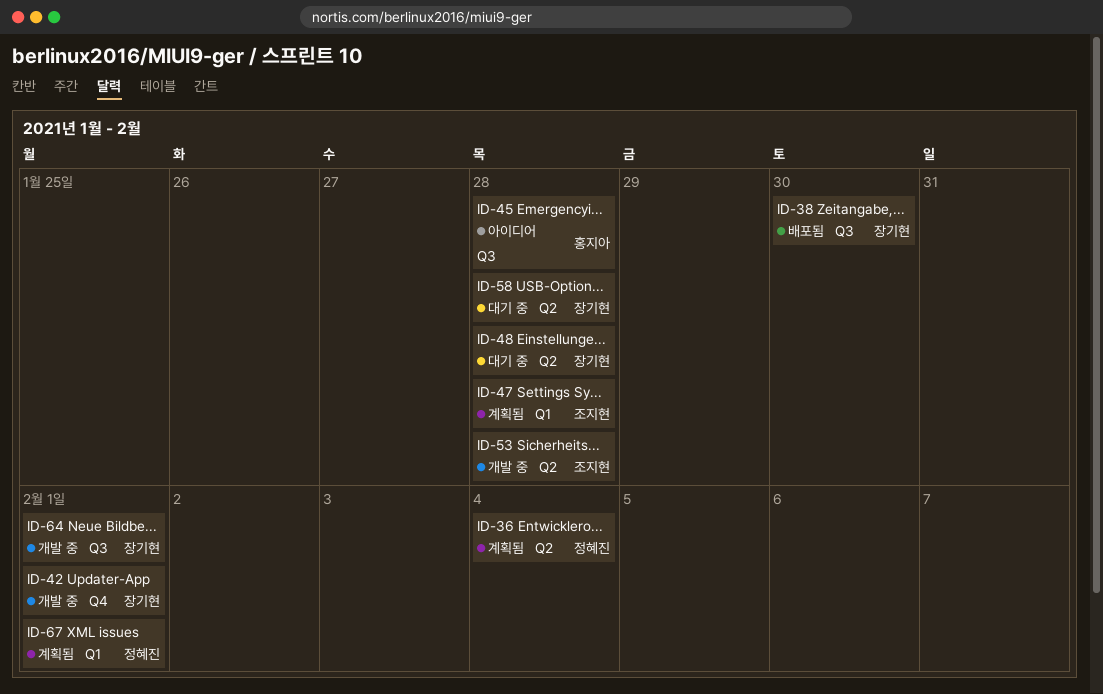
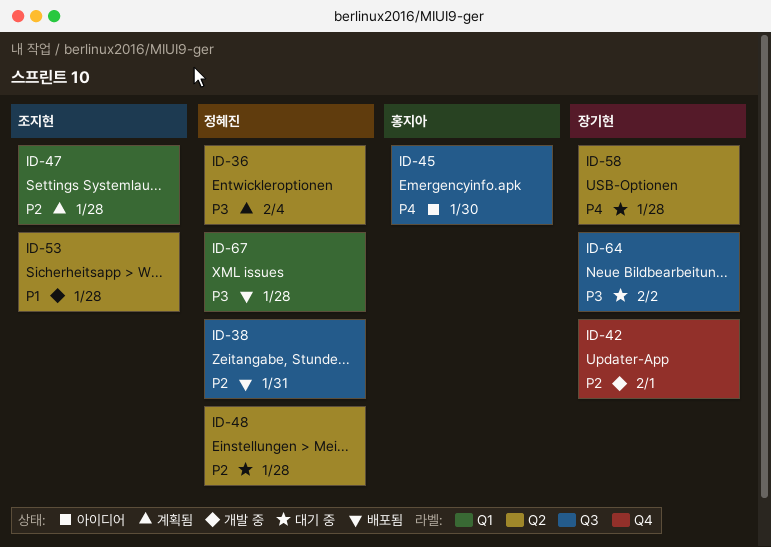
ID-38, owner: 장기현 -> 정혜진
ID-38, due: Jan 30 -> Jan 31
ID-45, due: Jan 28 -> Jan 30
ID-48, owner: 장기현 -> 정혜진
ID-64, status: 개발 중 -> 대기 중
ID-64, due: Feb 1 -> Feb 2
ID-67, status: 계획됨 -> 배포됨
ID-67, due: Feb 1 -> Jan 28

